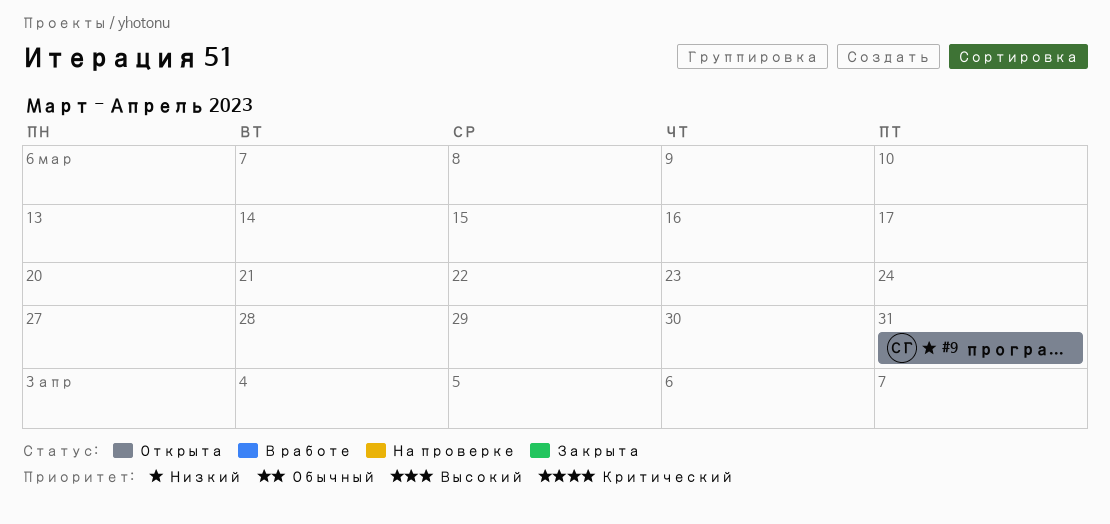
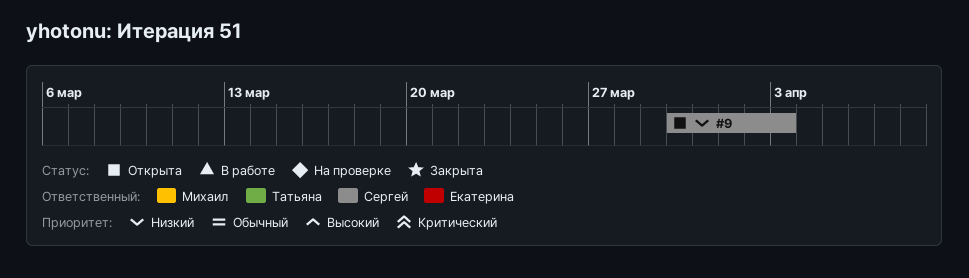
#9, start: Mar 31 -> Mar 30
#9, due: Mar 31 -> Apr 3

